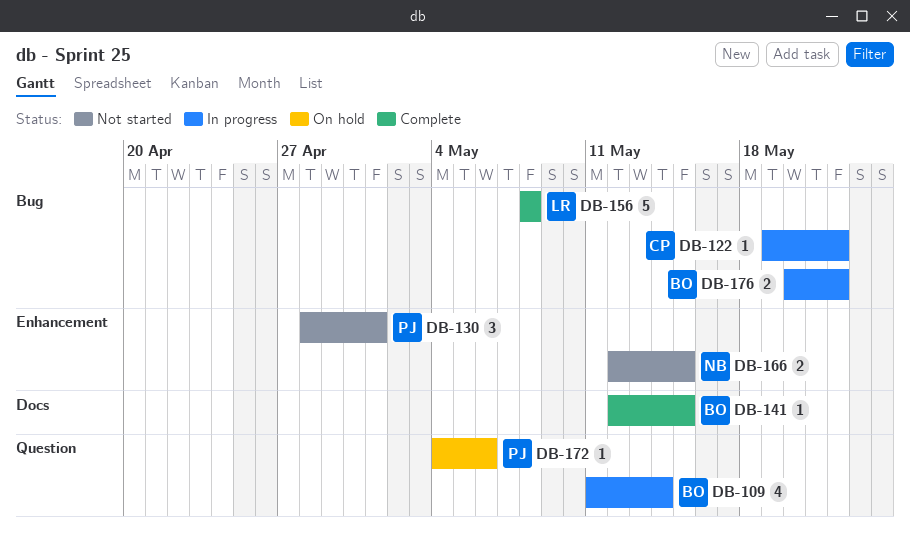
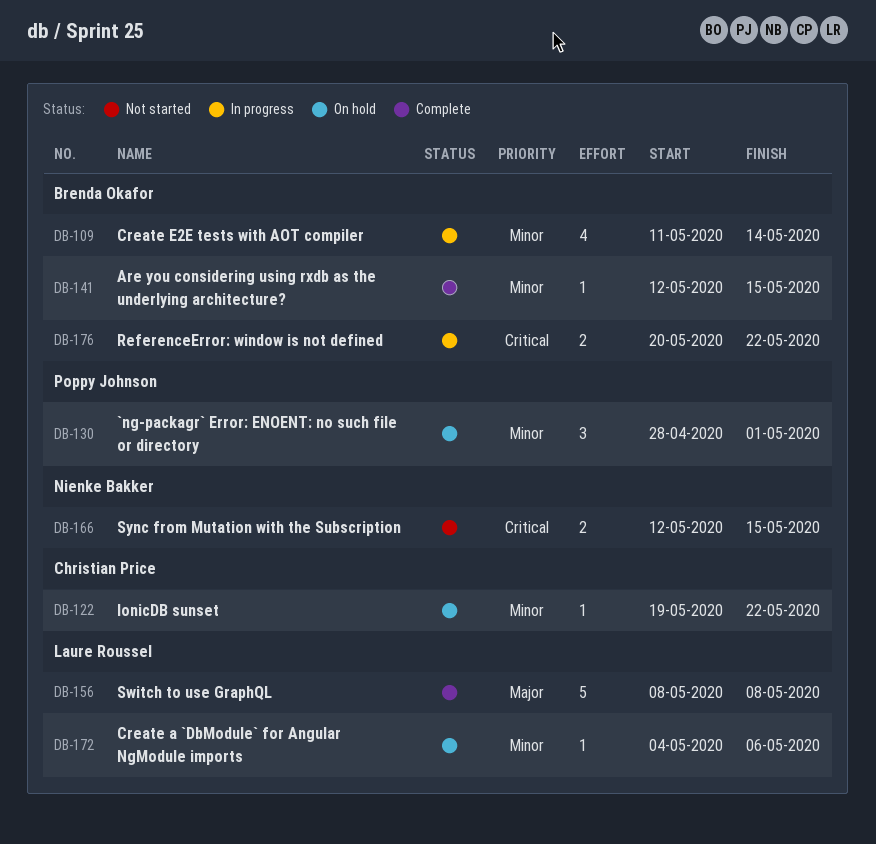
DB-122, status: In progress -> On hold
DB-130, status: Not started -> On hold
DB-172, owner: Poppy Johnson -> Laure Roussel

